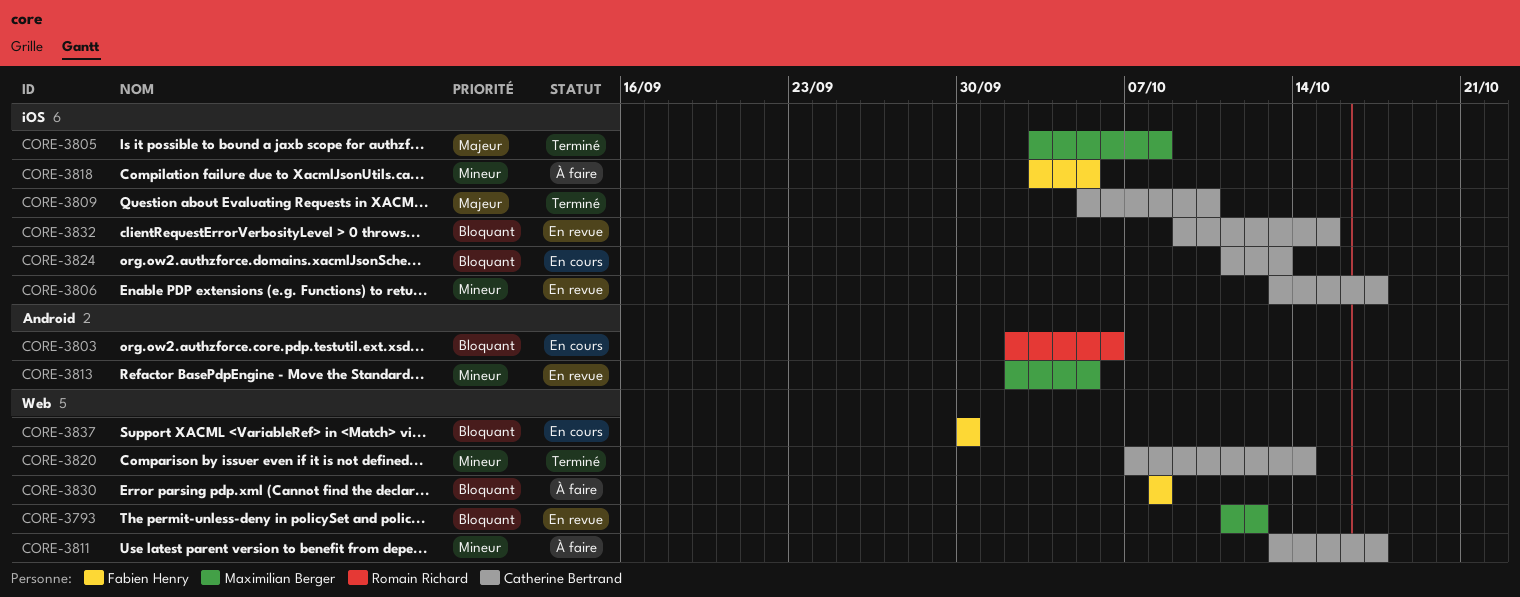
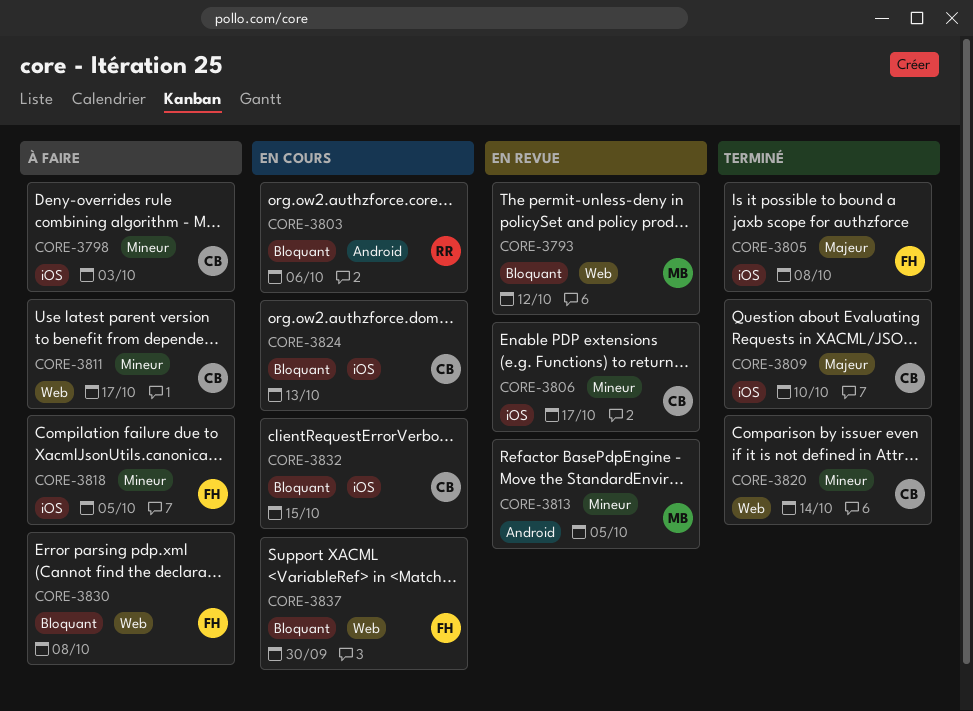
CORE-3798: none -> present
CORE-3805, owner: Maximilian Berger -> Fabien Henry
CORE-3832, status: En revue -> En cours

